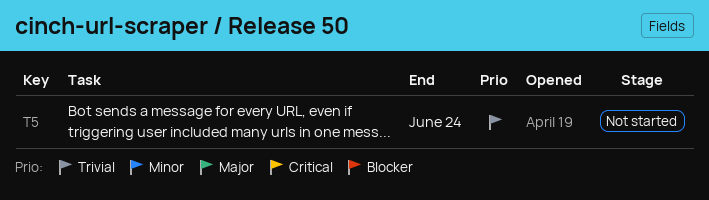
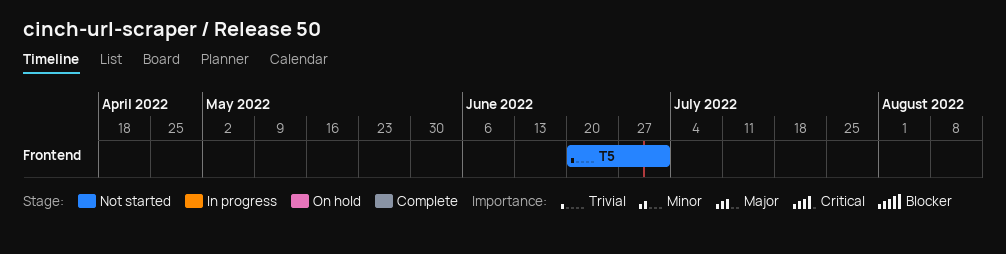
T5, due: Jun 24 -> Jul 1

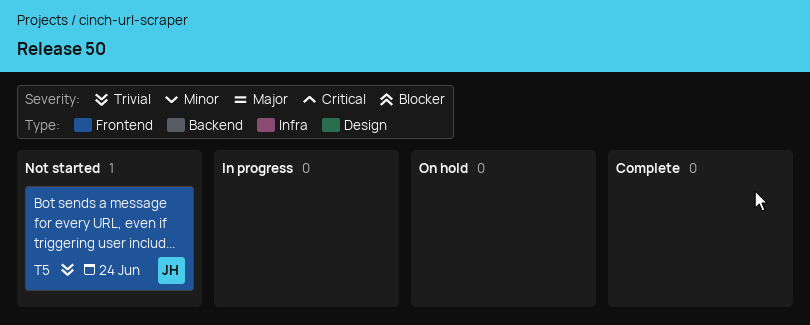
T5, due: Jul 1 -> Jun 24

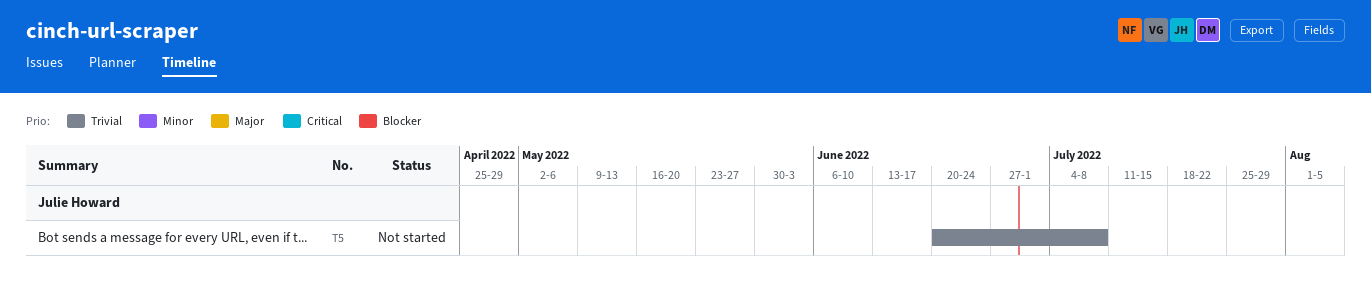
T5, due: Jun 24 -> Jul 8

